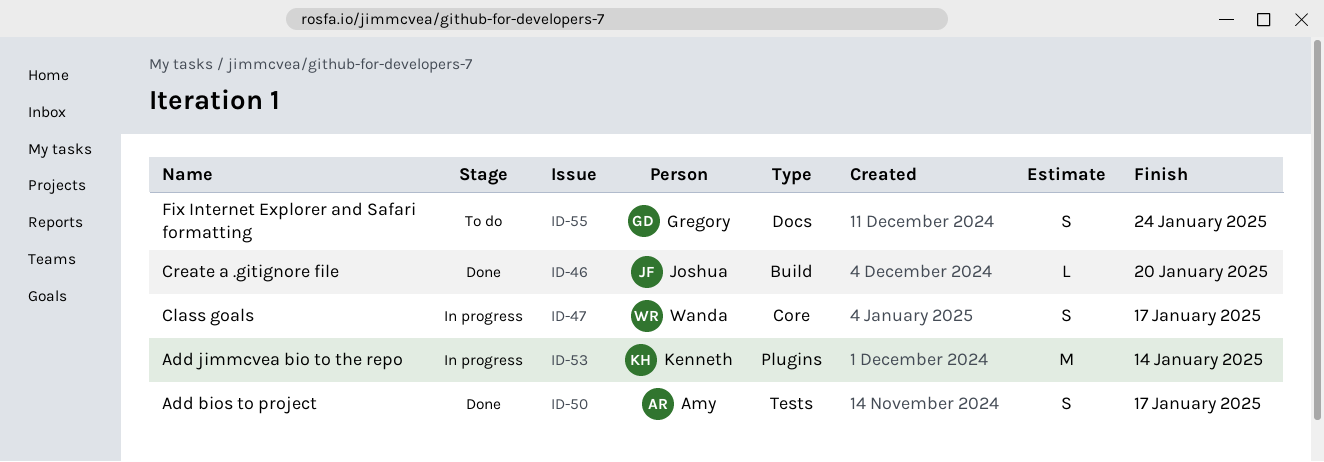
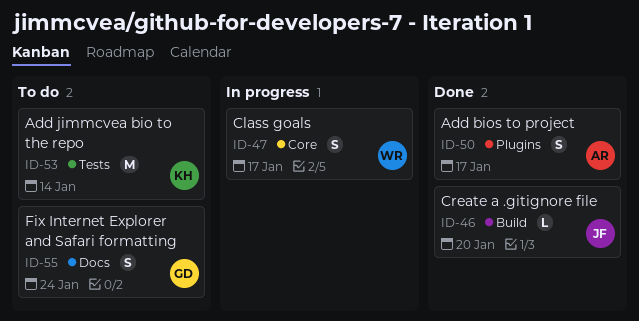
ID-50, label: Tests -> Plugins
ID-53, status: In progress -> To do
ID-53, label: Plugins -> Tests

